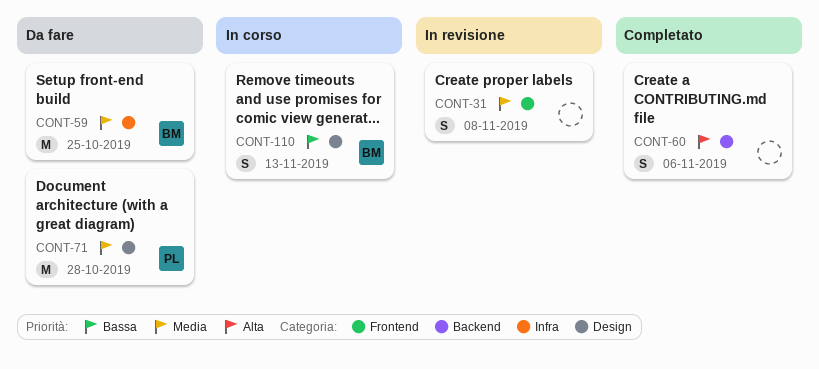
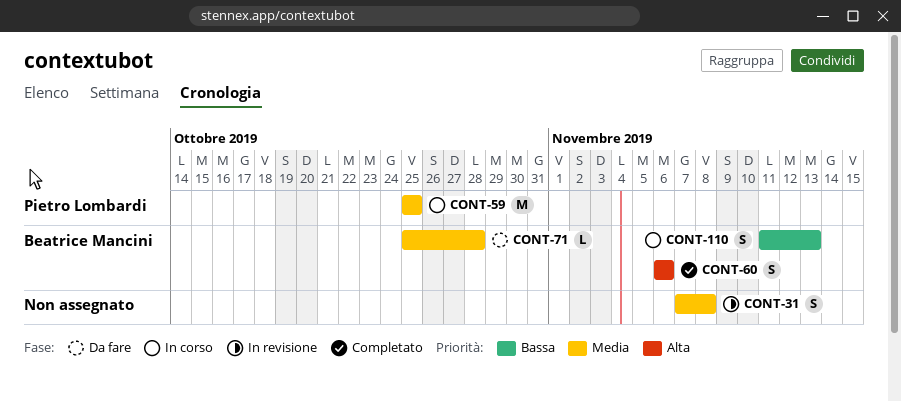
CONT-59, status: Da fare -> In corso
CONT-59, owner: Beatrice Mancini -> Pietro Lombardi
CONT-60, owner: none -> Beatrice Mancini
CONT-71, owner: Pietro Lombardi -> Beatrice Mancini
CONT-71, estimate: M -> L

